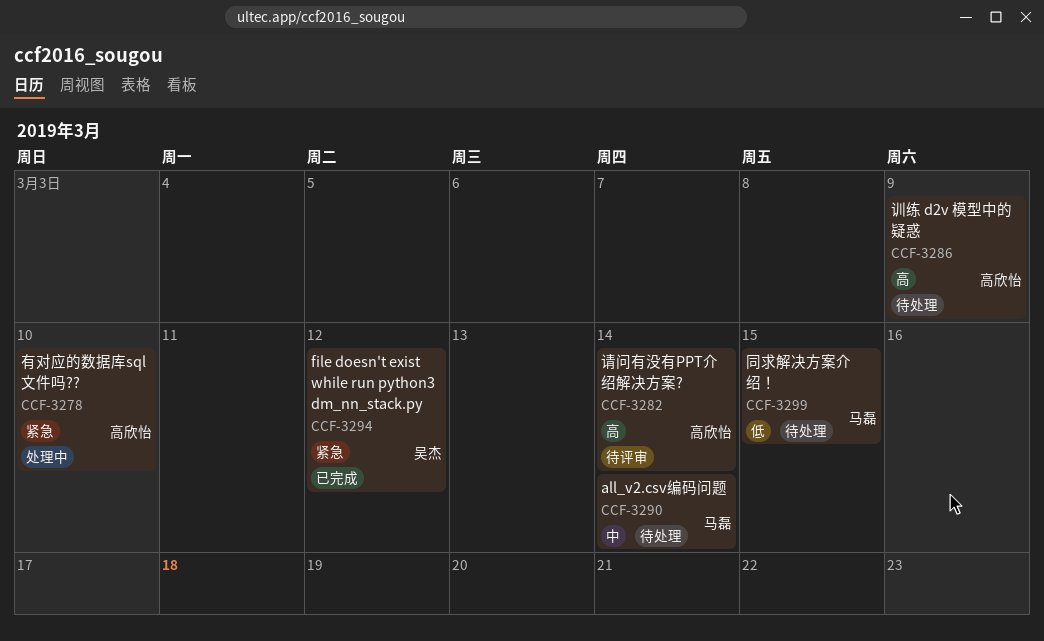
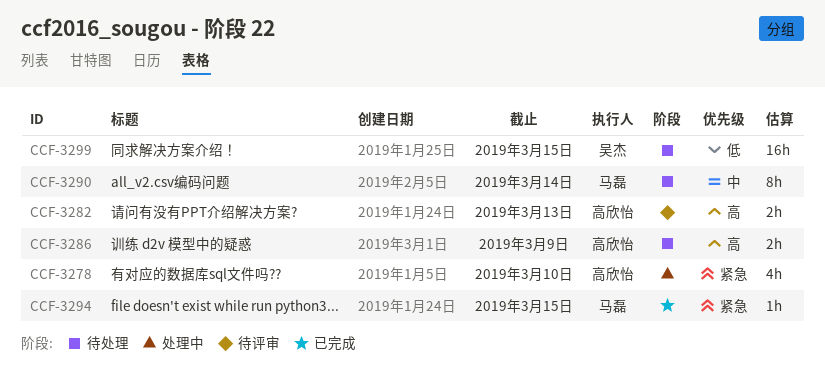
CCF-3282, due: Mar 14 -> Mar 13
CCF-3294, owner: 吴杰 -> 马磊
CCF-3294, due: Mar 12 -> Mar 15
CCF-3299, owner: 马磊 -> 吴杰

